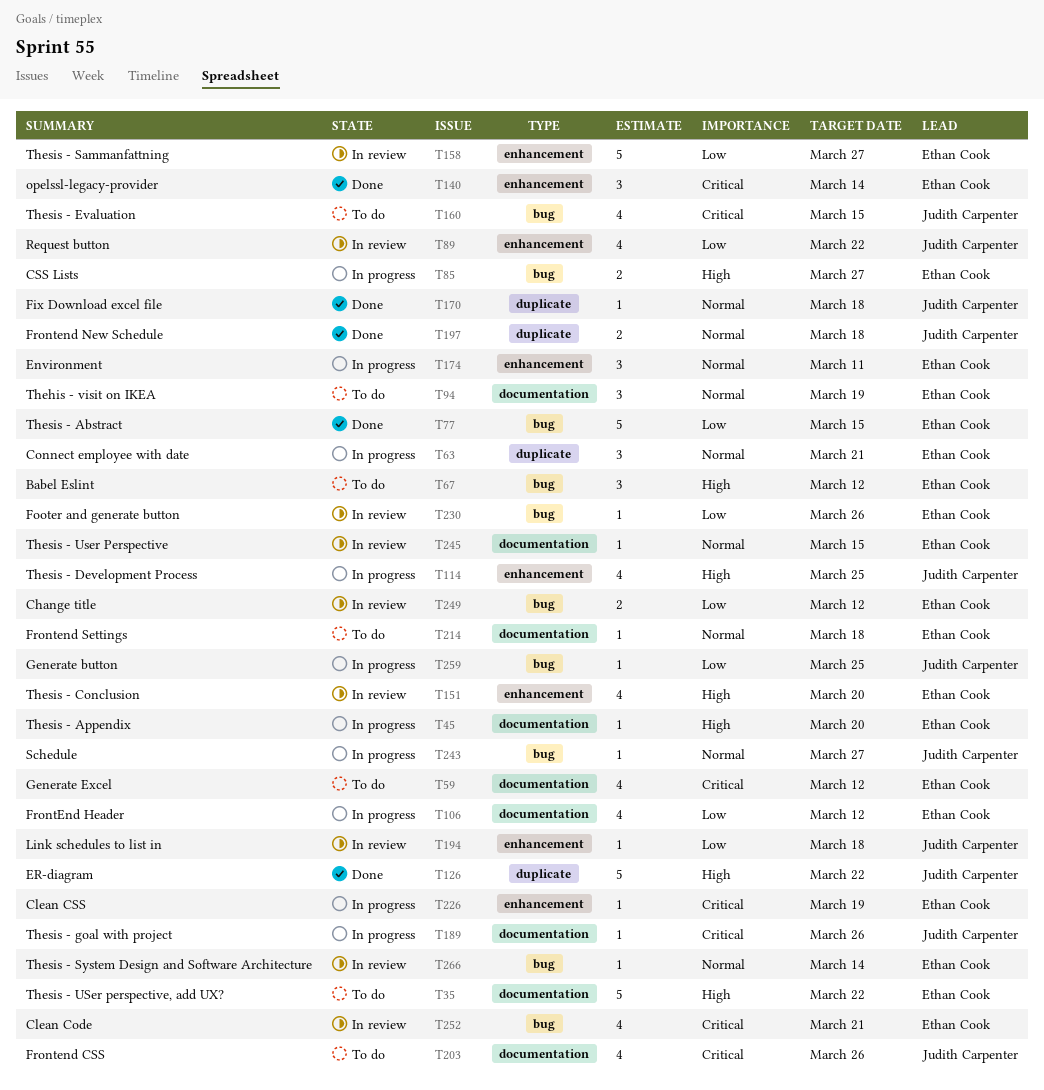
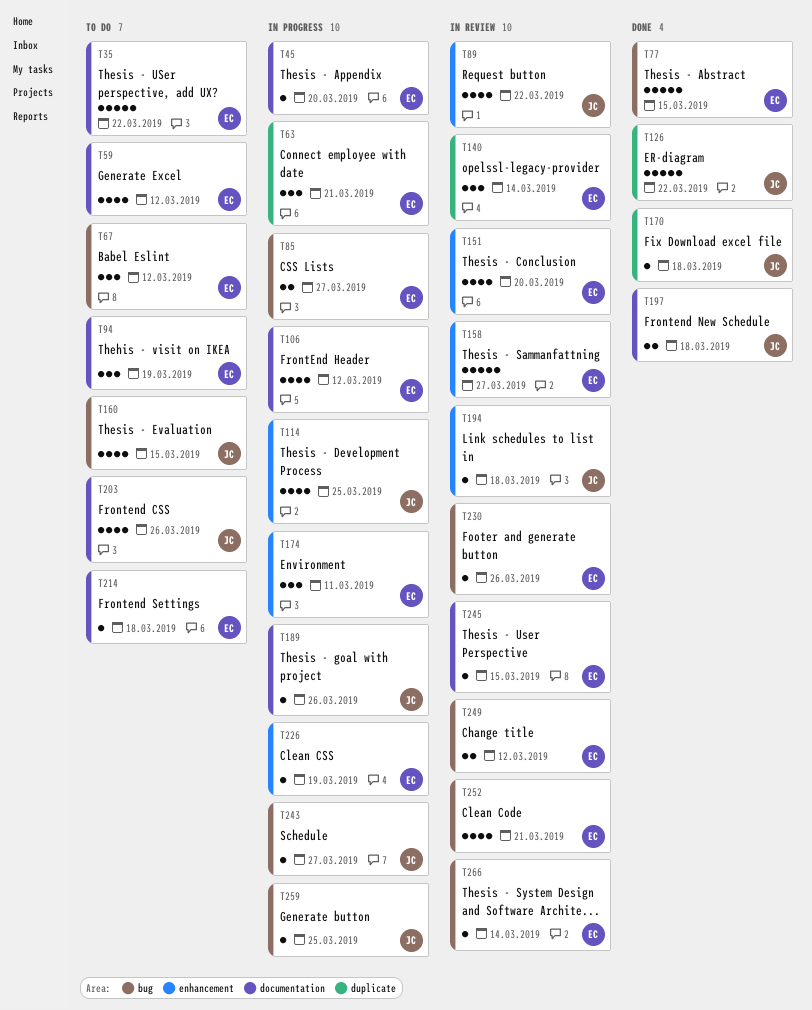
T140, status: Done -> In review
T140, label: enhancement -> duplicate
T197, label: duplicate -> documentation

